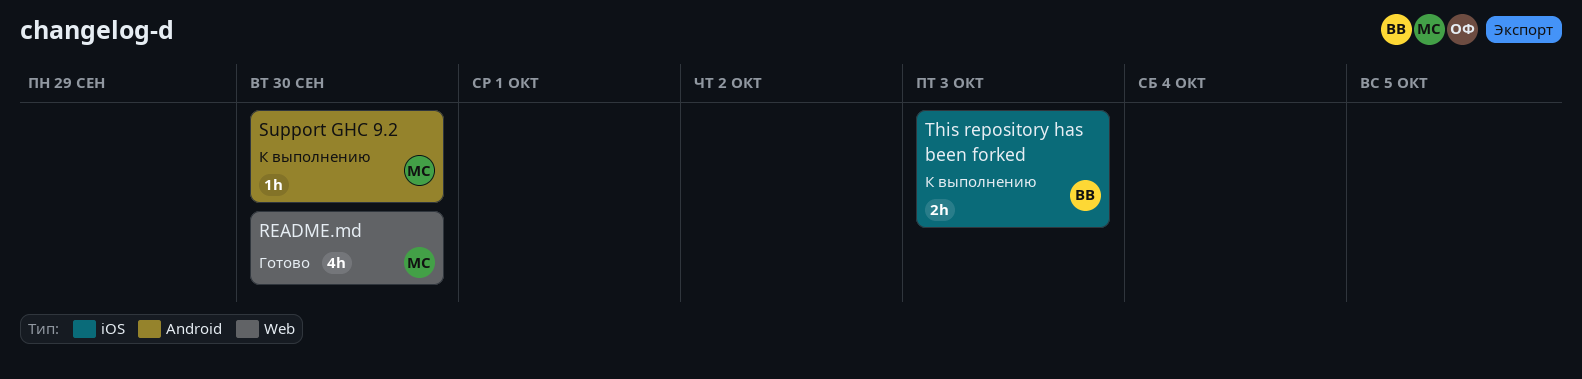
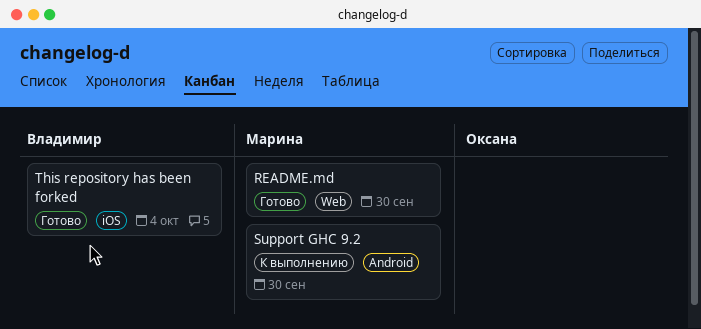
This repository has been forked, status: К выполнению -> Готово
This repository has been forked, due: Oct 3 -> Oct 4

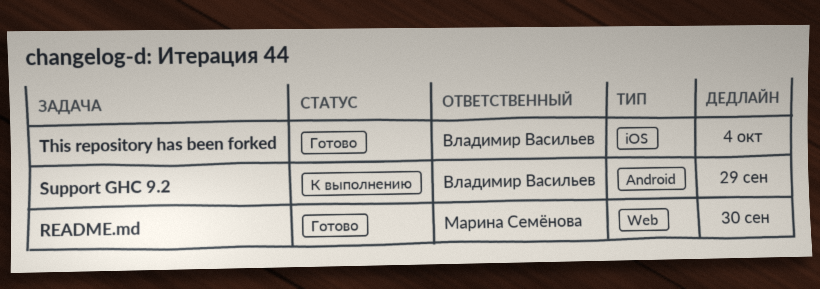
Support GHC 9.2, owner: Марина Семёнова -> Владимир Васильев
Support GHC 9.2, due: Sep 30 -> Sep 29

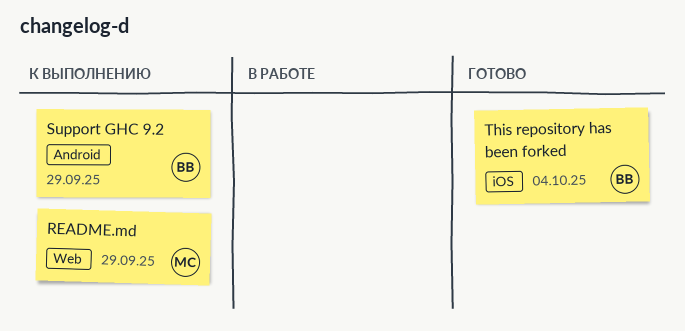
README.md, status: Готово -> К выполнению
README.md, due: Sep 30 -> Sep 29

